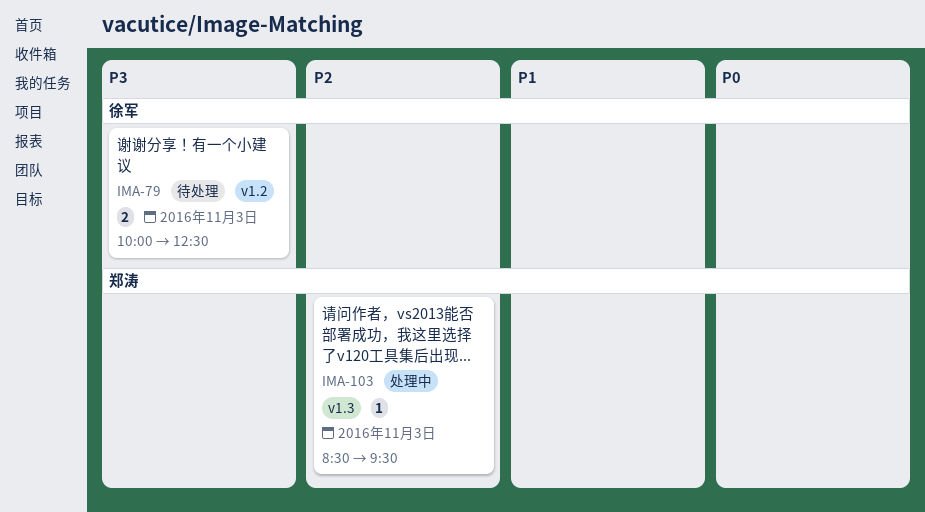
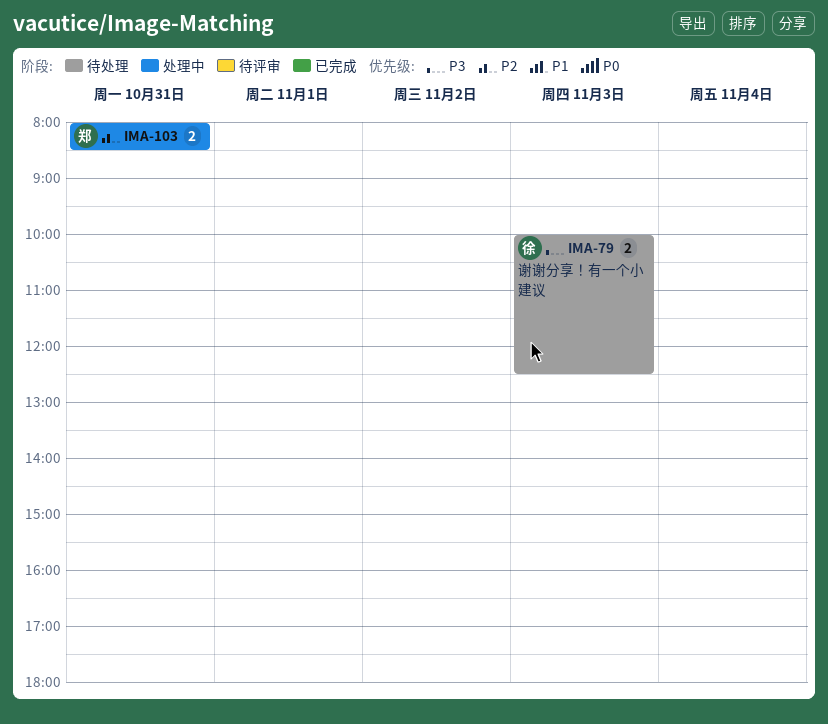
IMA-103, estimate: 1 -> 2
IMA-103, day: Nov 3 -> Oct 31
IMA-103, begins: 08:30 -> 08:00
IMA-103, ends: 09:30 -> 08:30

